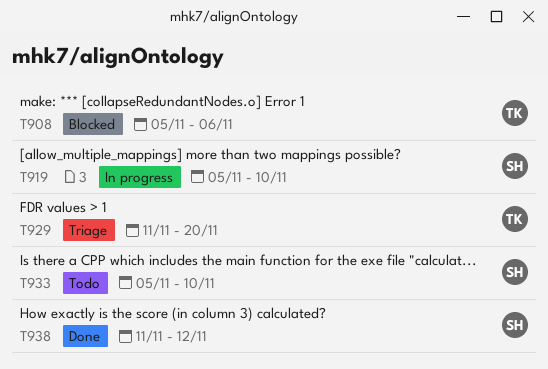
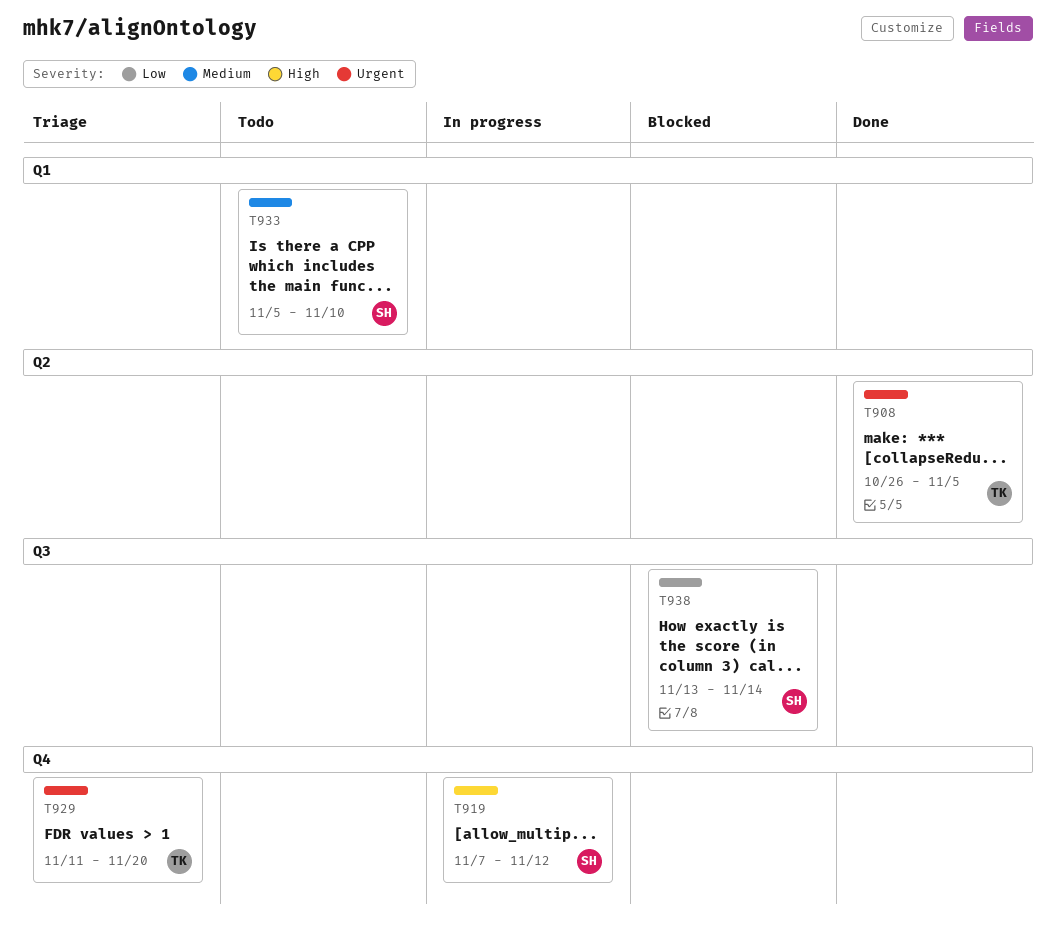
T908, status: Blocked -> Done
T908, start: Nov 5 -> Oct 26
T908, due: Nov 6 -> Nov 5
T919, start: Nov 5 -> Nov 7
T919, due: Nov 10 -> Nov 12
T938, status: Done -> Blocked
T938, start: Nov 11 -> Nov 13
T938, due: Nov 12 -> Nov 14

